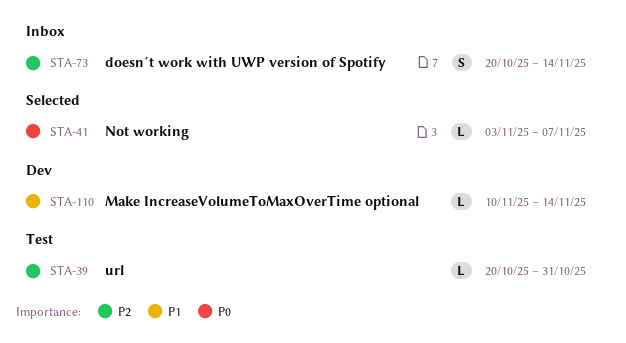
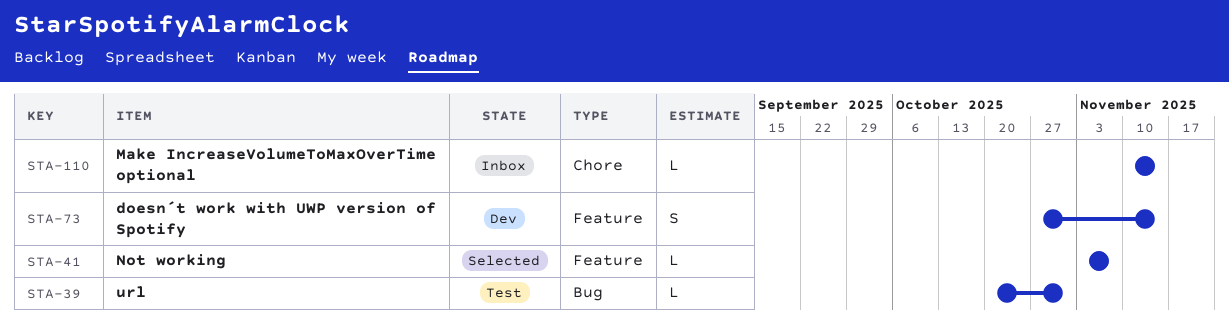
STA-73, status: Inbox -> Dev
STA-73, start: Oct 20 -> Oct 27
STA-110, status: Dev -> Inbox

